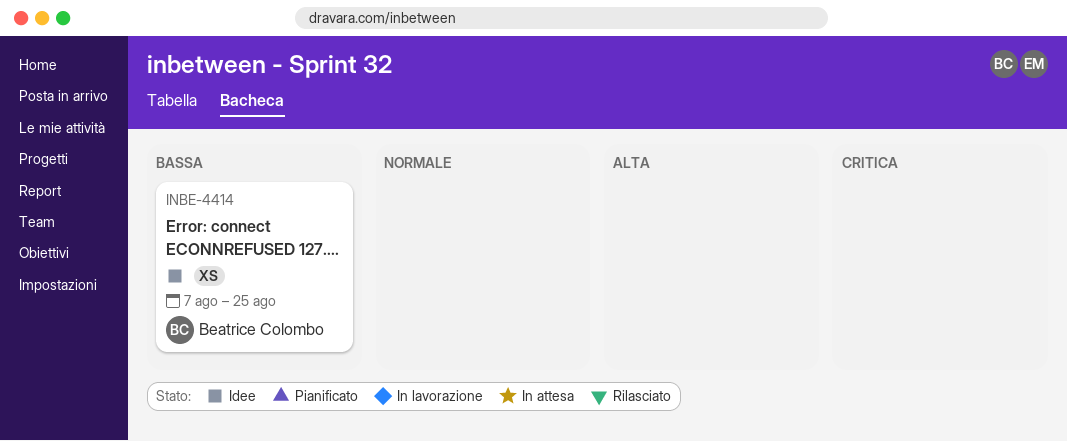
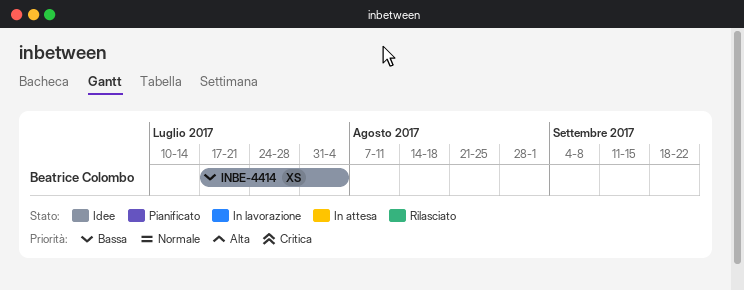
INBE-4414, start: Aug 7 -> Jul 17
INBE-4414, due: Aug 25 -> Aug 4

